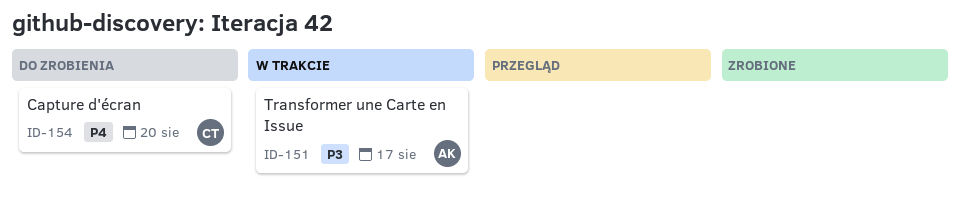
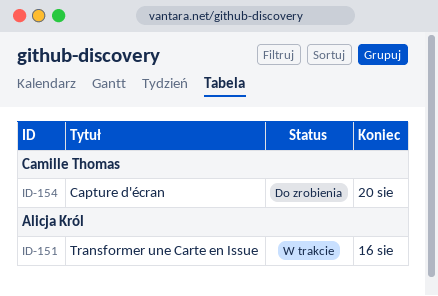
ID-151, due: Aug 17 -> Aug 16

